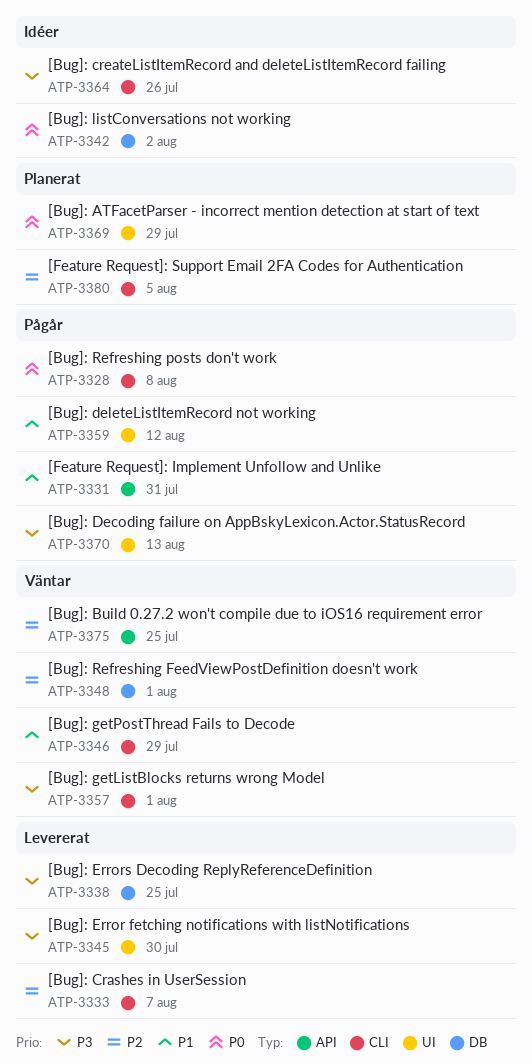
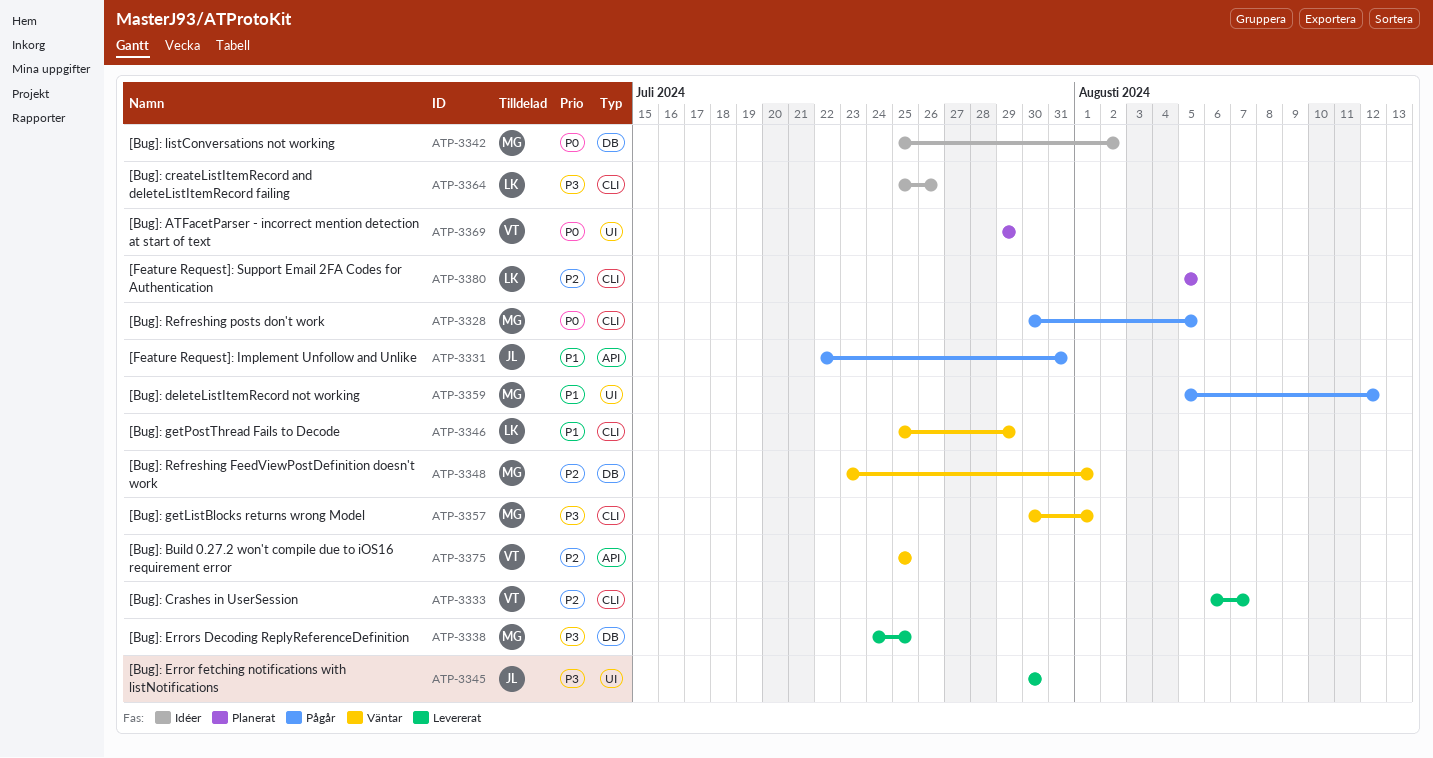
ATP-3328, due: Aug 8 -> Aug 5
ATP-3370: present -> none

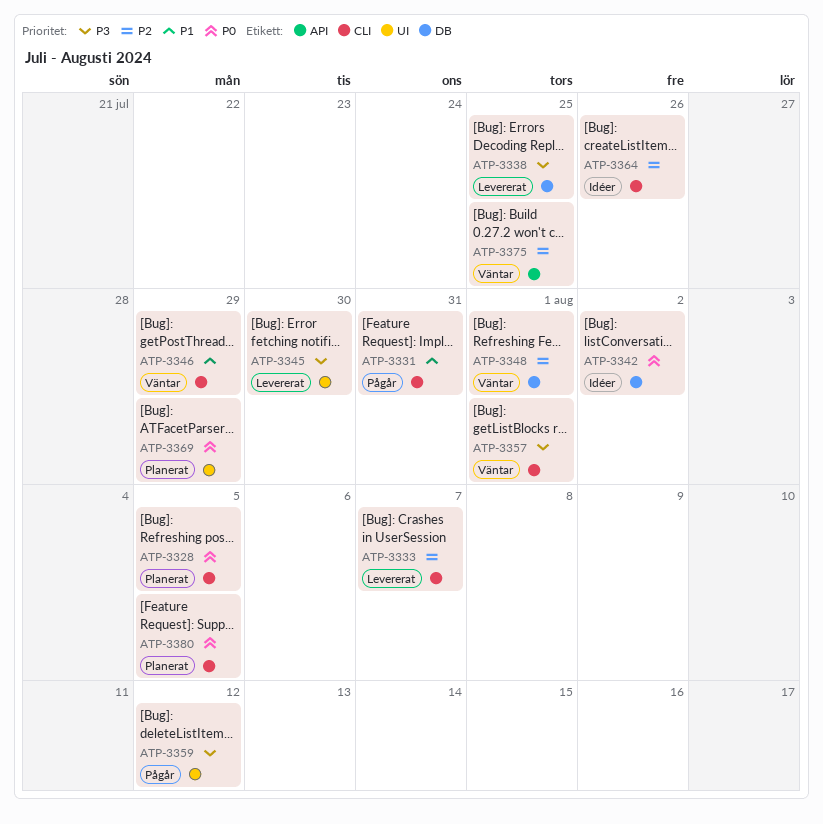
ATP-3328, status: Pågår -> Planerat
ATP-3331, label: API -> CLI
ATP-3359, priority: P1 -> P3
ATP-3364, priority: P3 -> P2
ATP-3380, priority: P2 -> P0

